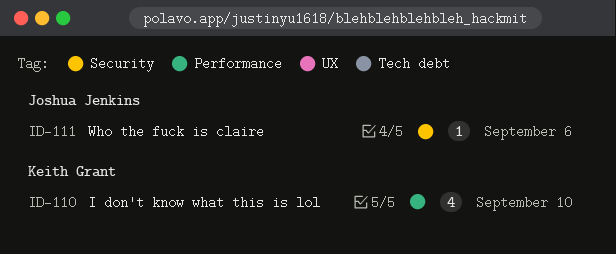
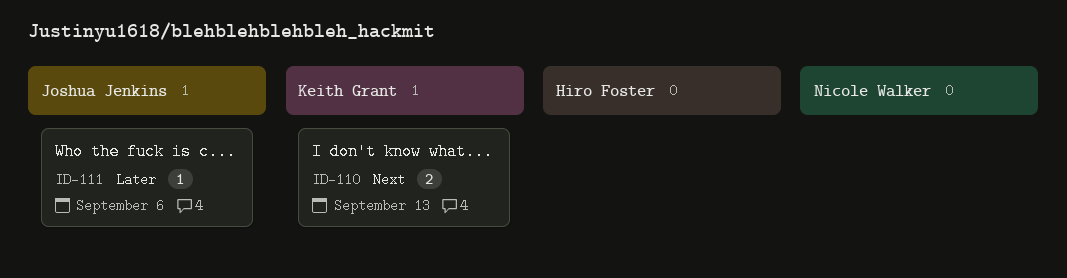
ID-110, estimate: 4 -> 2
ID-110, due: Sep 10 -> Sep 13

